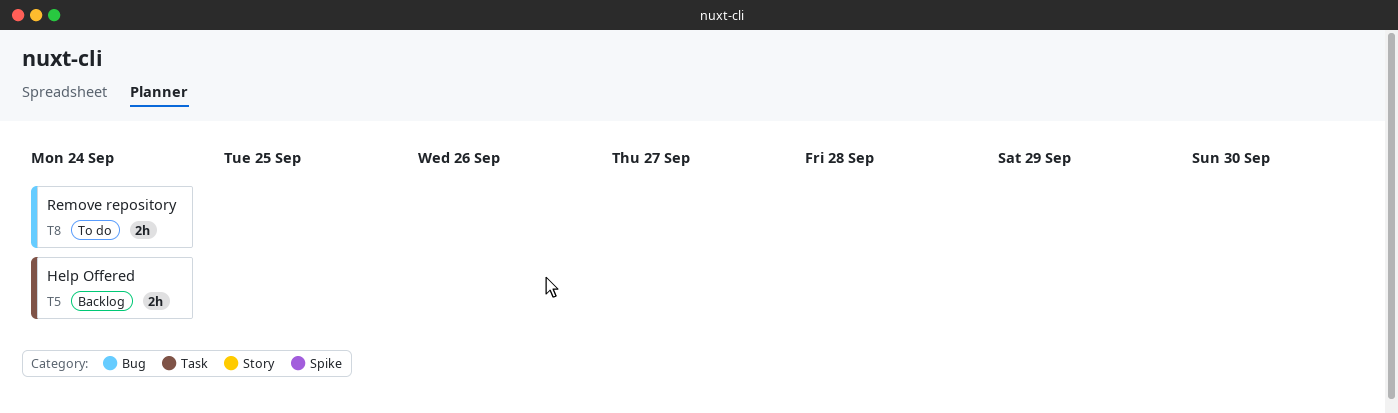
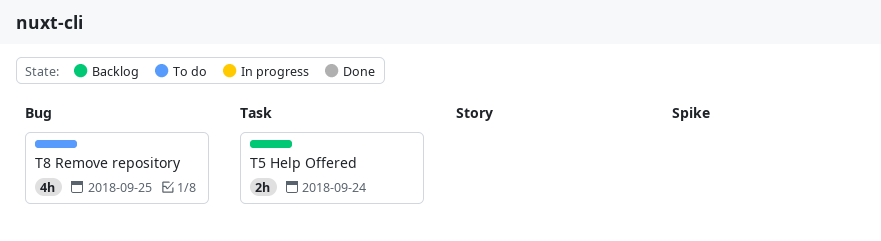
T8, estimate: 2h -> 4h
T8, due: Sep 24 -> Sep 25

